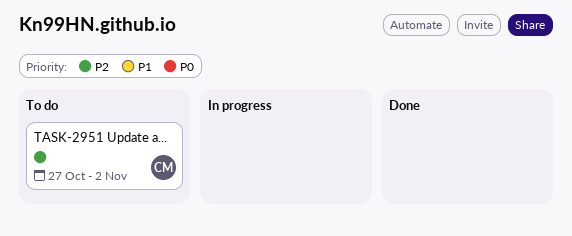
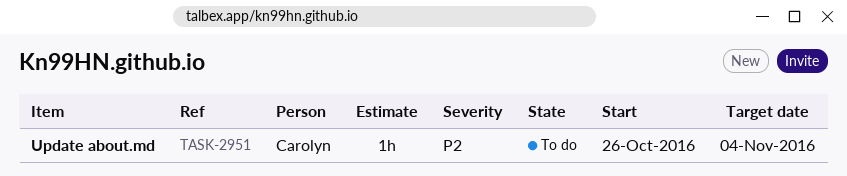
TASK-2951, start: Oct 27 -> Oct 26
TASK-2951, due: Nov 2 -> Nov 4

